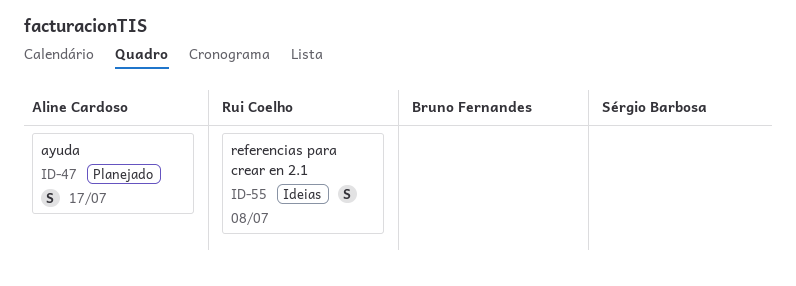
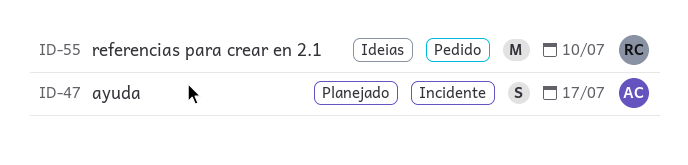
ID-55, estimate: S -> M
ID-55, due: Jul 8 -> Jul 10

